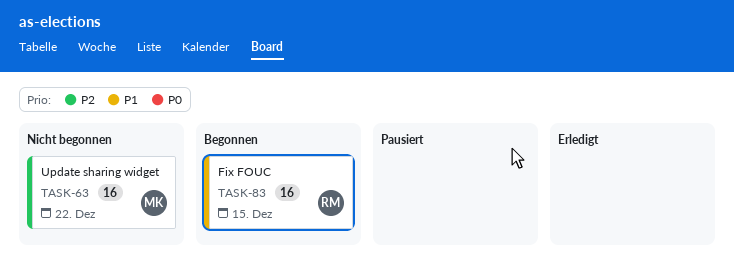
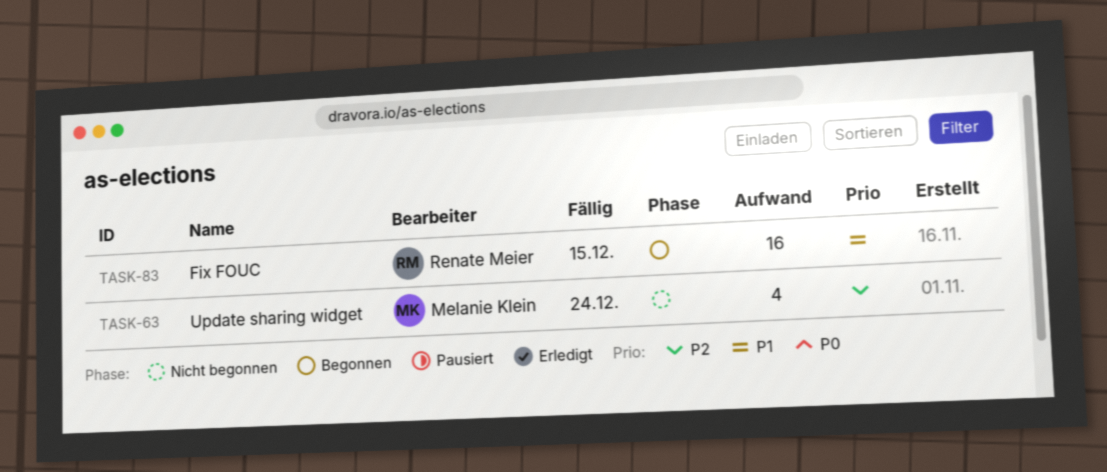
TASK-63, estimate: 16 -> 4
TASK-63, due: Dec 22 -> Dec 24

